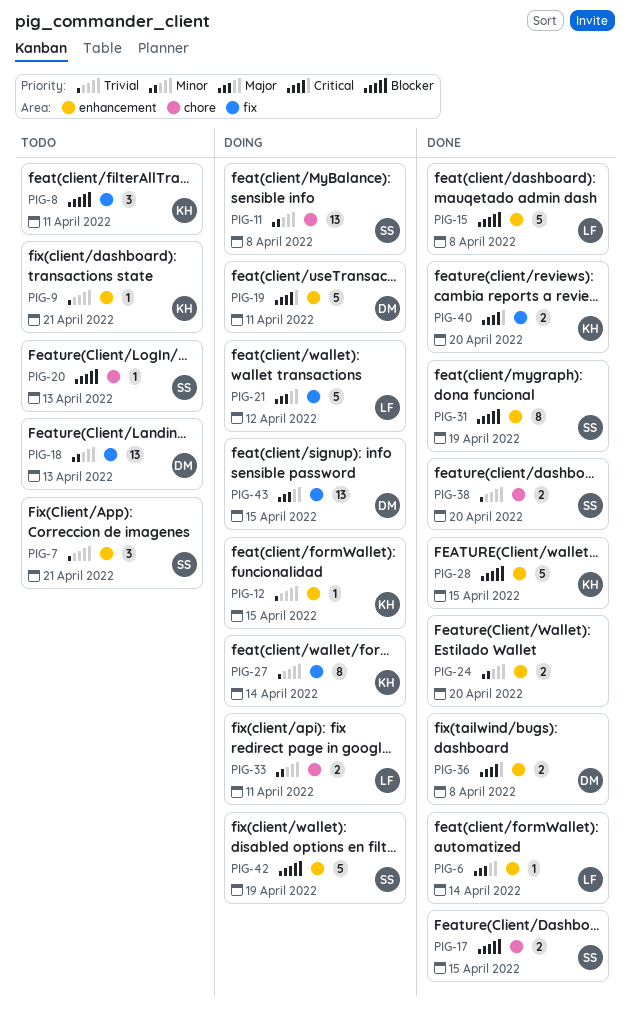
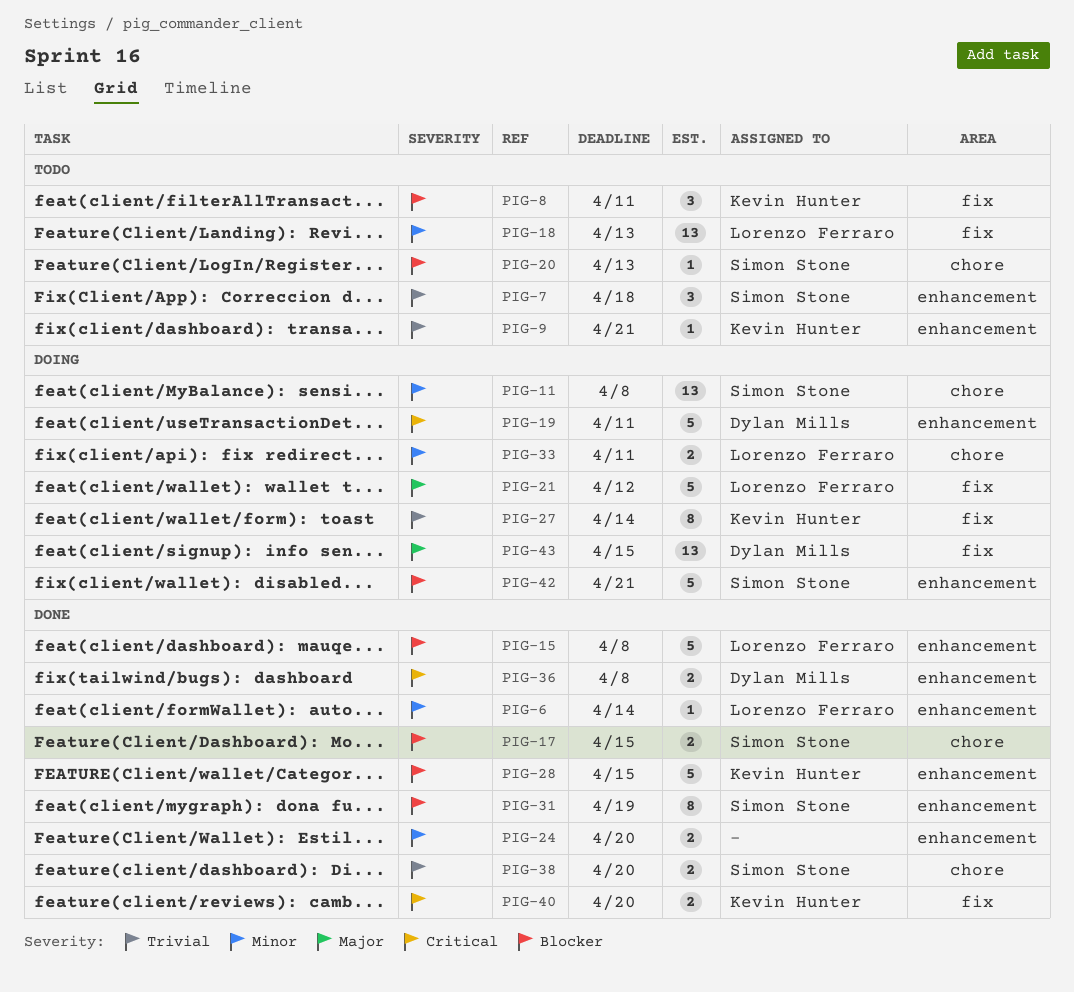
PIG-6, priority: Major -> Minor
PIG-7, due: Apr 21 -> Apr 18
PIG-12: present -> none
PIG-18, owner: Dylan Mills -> Lorenzo Ferraro
PIG-42, due: Apr 19 -> Apr 21

